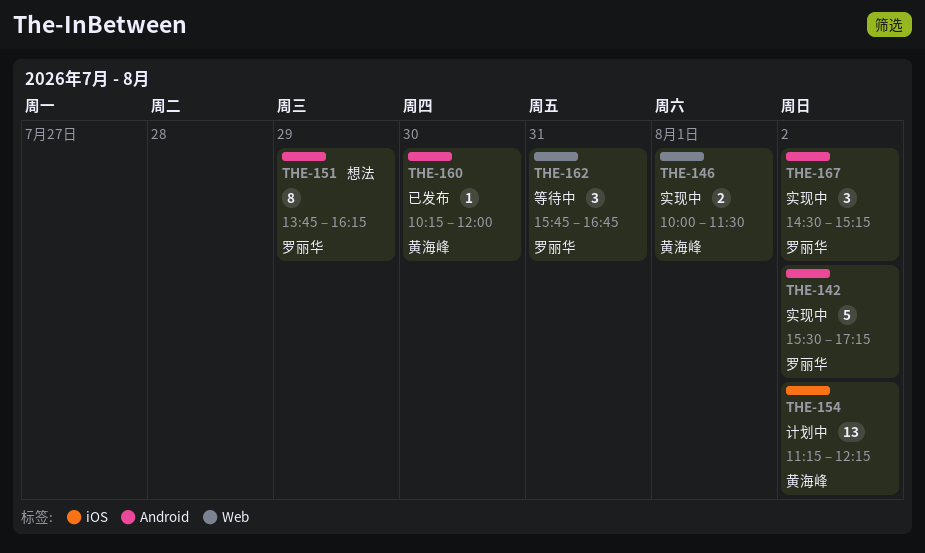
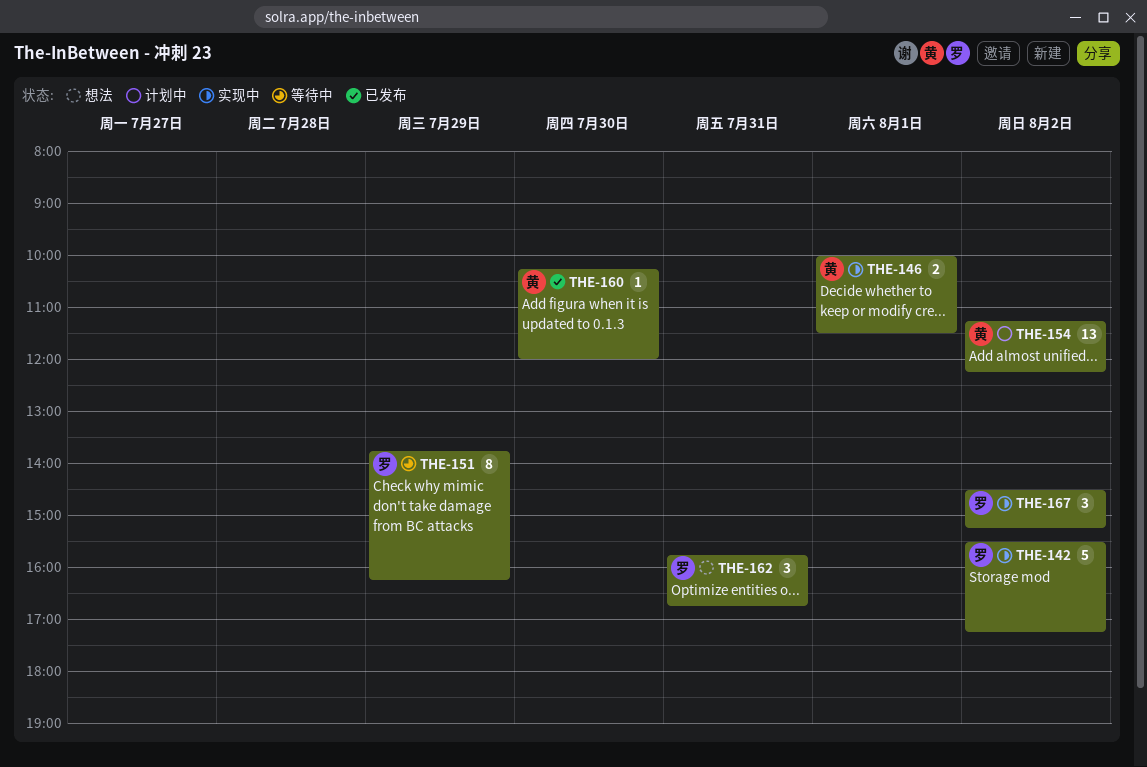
THE-151, status: 想法 -> 等待中
THE-162, status: 等待中 -> 想法

